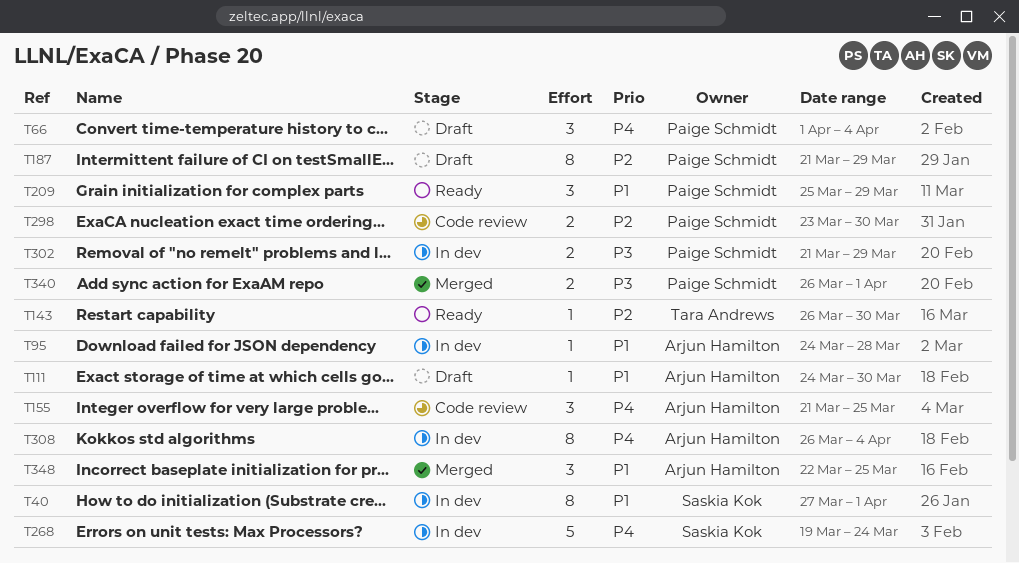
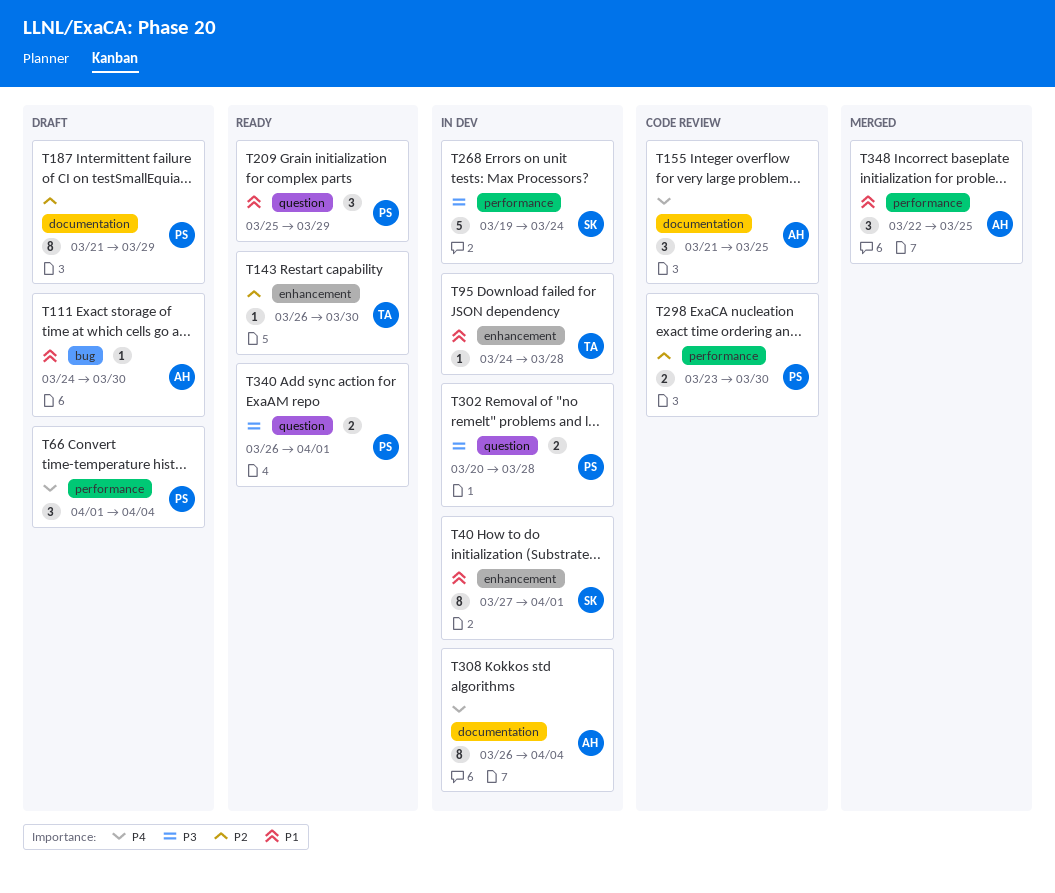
T95, owner: Arjun Hamilton -> Tara Andrews
T268, priority: P4 -> P3
T302, start: Mar 21 -> Mar 20
T302, due: Mar 29 -> Mar 28
T340, status: Merged -> Ready

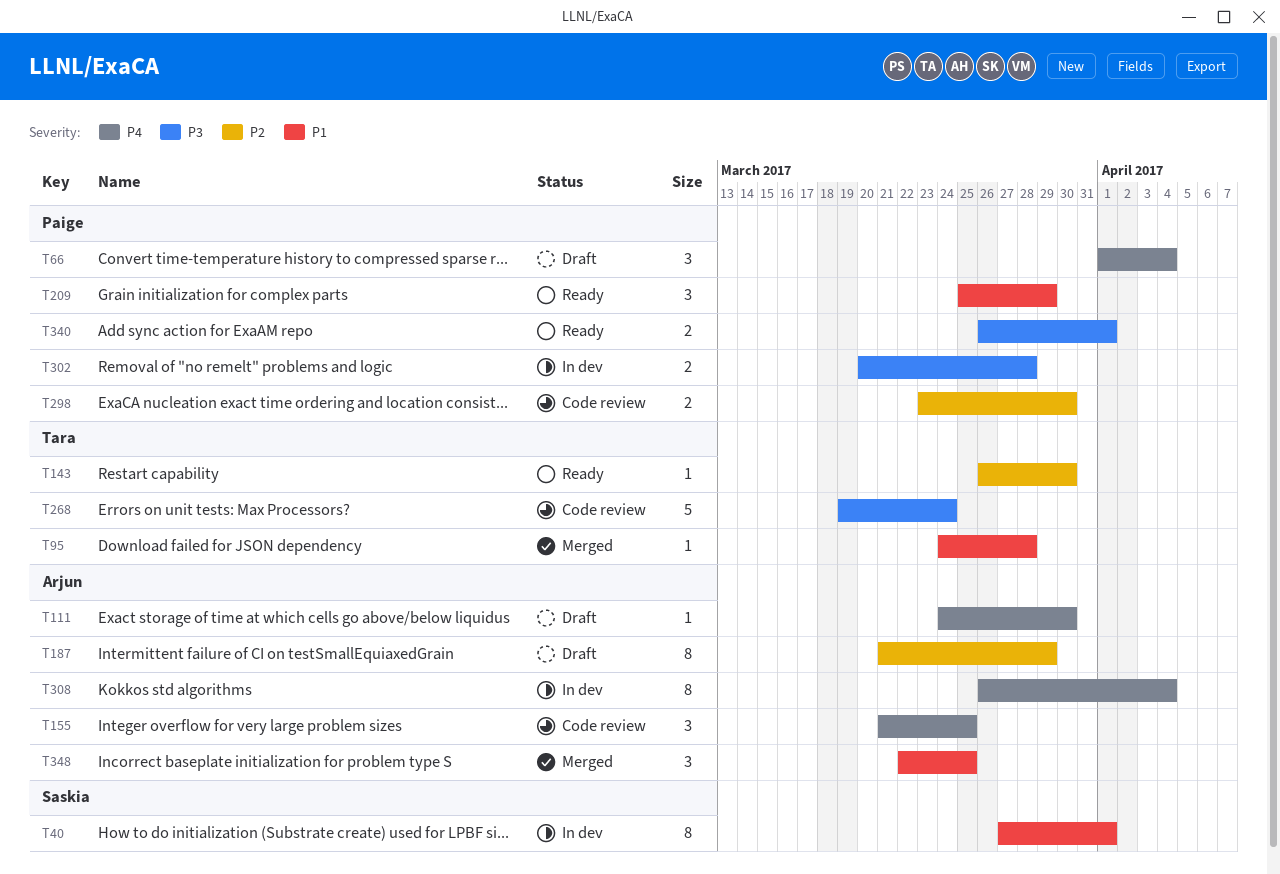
T95, status: In dev -> Merged
T111, priority: P1 -> P4
T187, owner: Paige -> Arjun
T268, status: In dev -> Code review
T268, owner: Saskia -> Tara

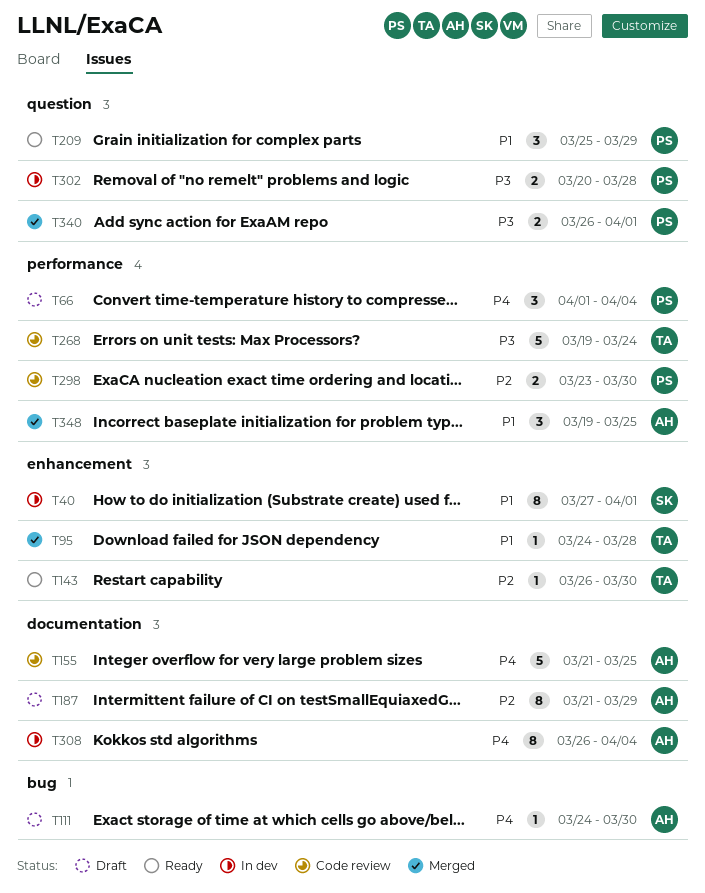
T155, estimate: 3 -> 5
T340, status: Ready -> Merged
T348, start: Mar 22 -> Mar 19

